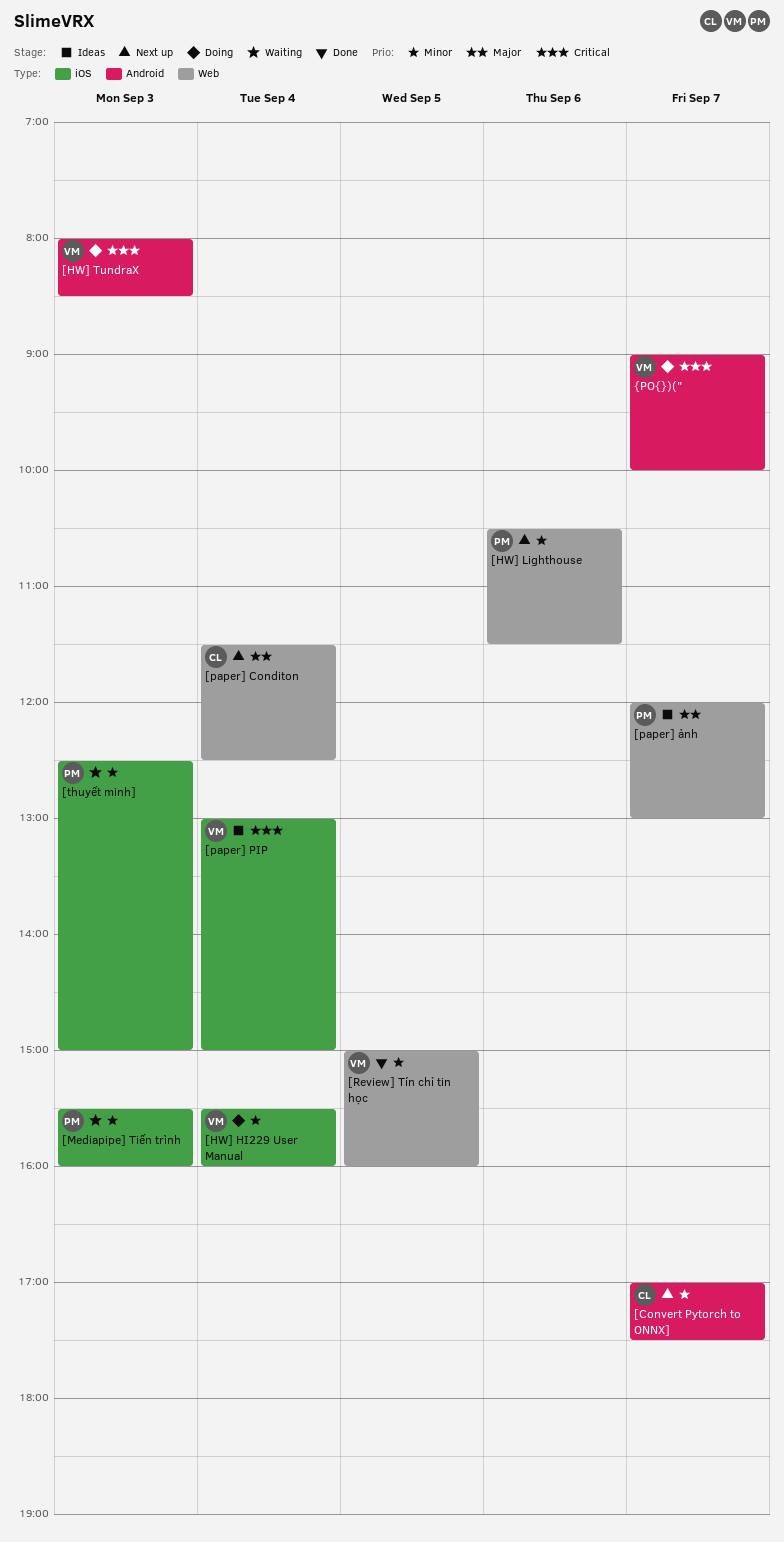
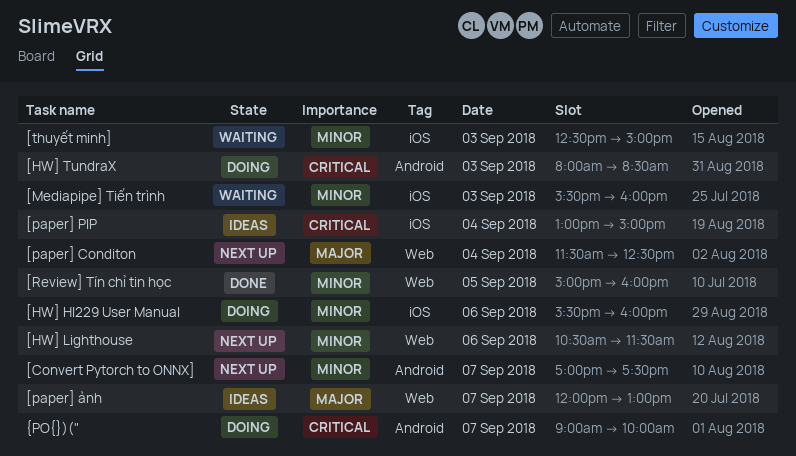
[HW] HI229 User Manual, day: Sep 4 -> Sep 6

